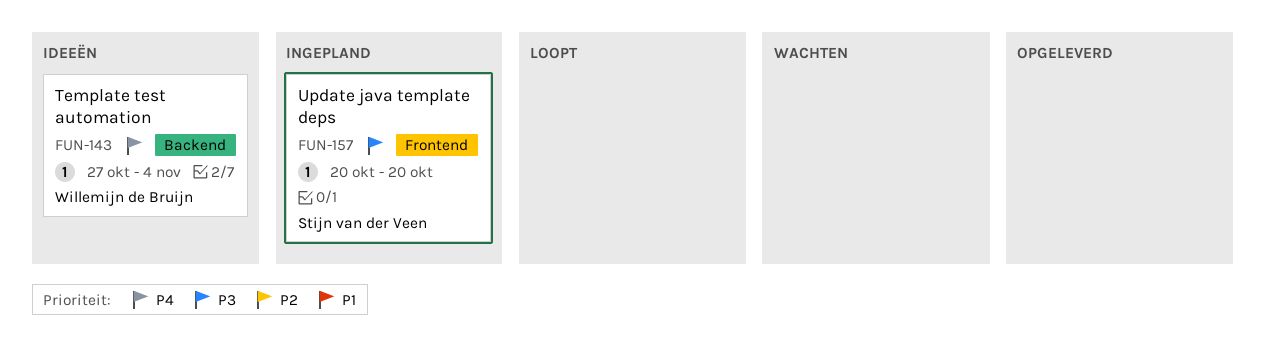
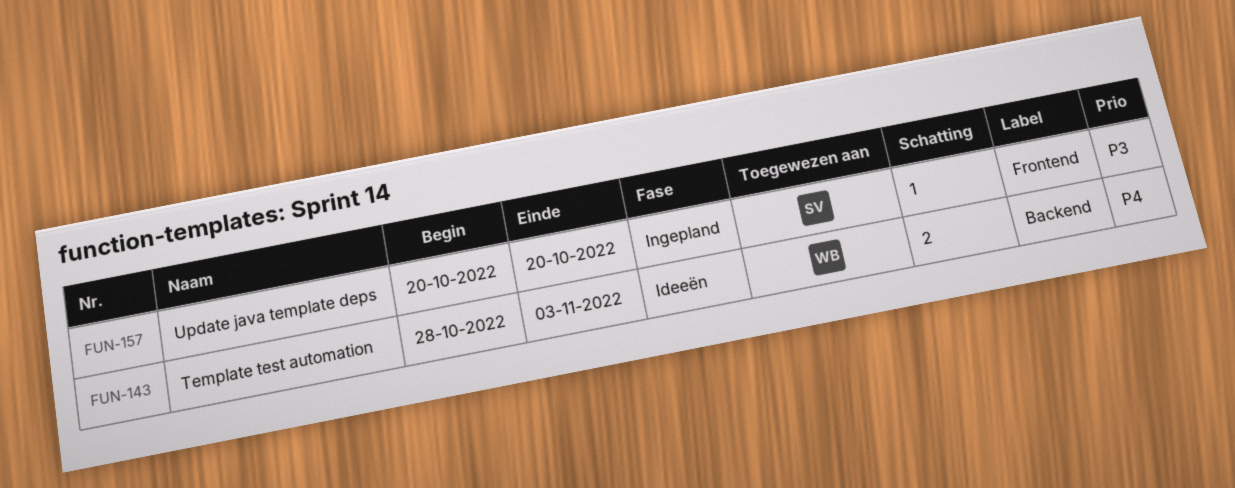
FUN-143, estimate: 1 -> 2
FUN-143, start: Oct 27 -> Oct 28
FUN-143, due: Nov 4 -> Nov 3

